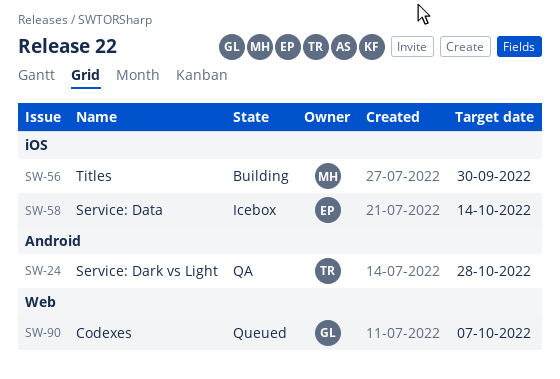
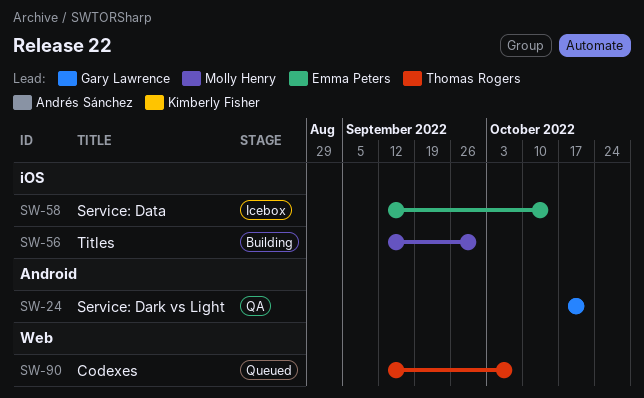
SW-24, owner: Thomas Rogers -> Gary Lawrence
SW-24, due: Oct 28 -> Oct 21
SW-90, owner: Gary Lawrence -> Thomas Rogers

